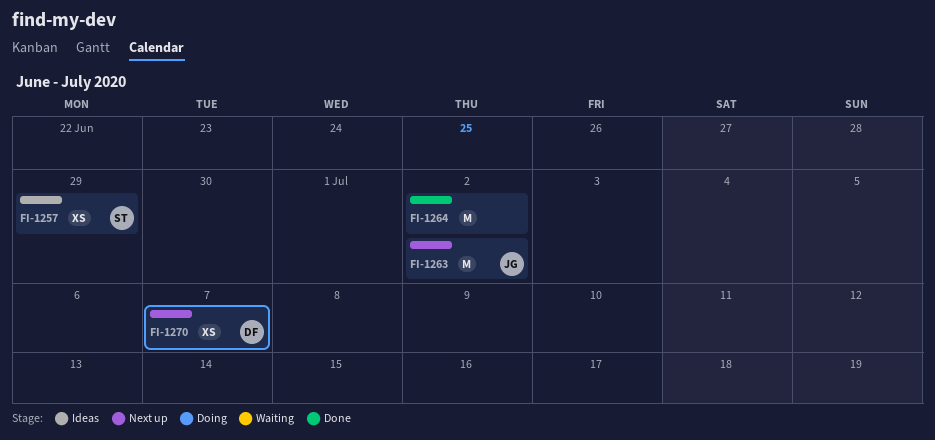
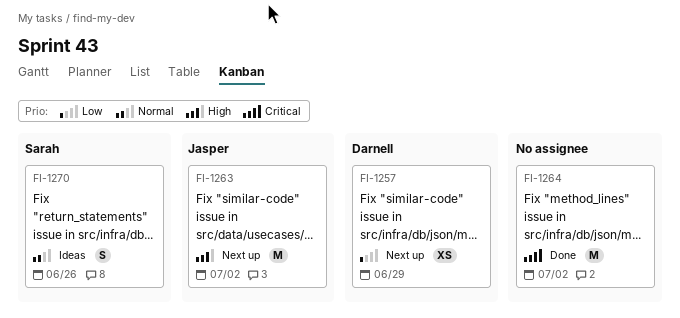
FI-1257, status: Ideas -> Next up
FI-1257, owner: Sarah -> Darnell
FI-1270, status: Next up -> Ideas
FI-1270, owner: Darnell -> Sarah
FI-1270, estimate: XS -> S
FI-1270, due: Jul 7 -> Jun 26

